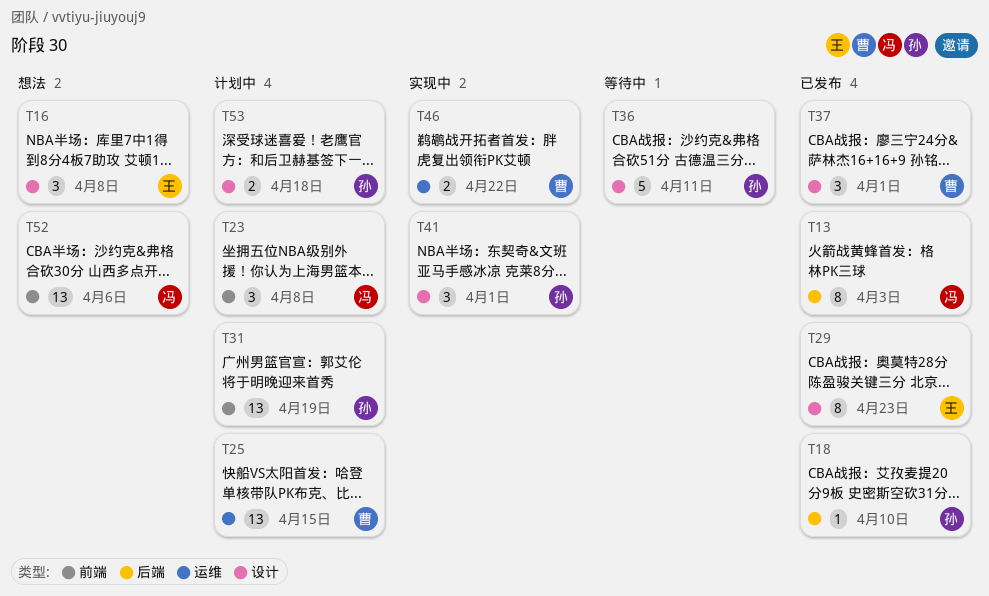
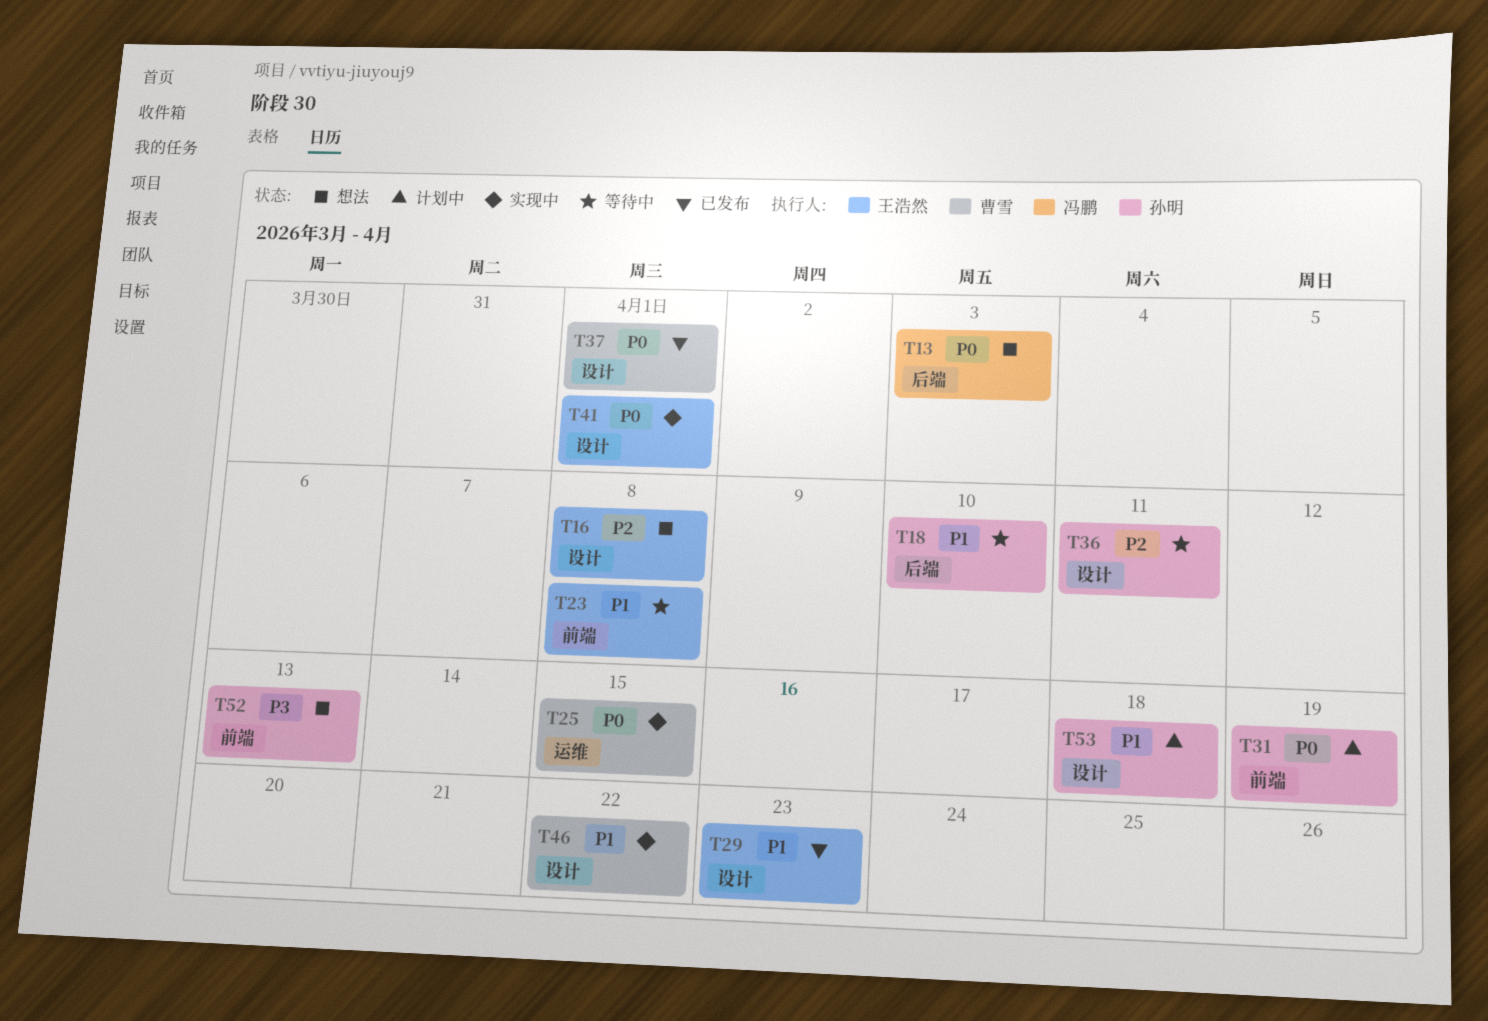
T13, status: 已发布 -> 想法
T18, status: 已发布 -> 等待中
T23, status: 计划中 -> 等待中
T23, owner: 冯鹏 -> 王浩然
T25, status: 计划中 -> 实现中
T41, owner: 孙明 -> 王浩然
T46, label: 运维 -> 设计
T52, owner: 冯鹏 -> 孙明
T52, due: Apr 6 -> Apr 13

